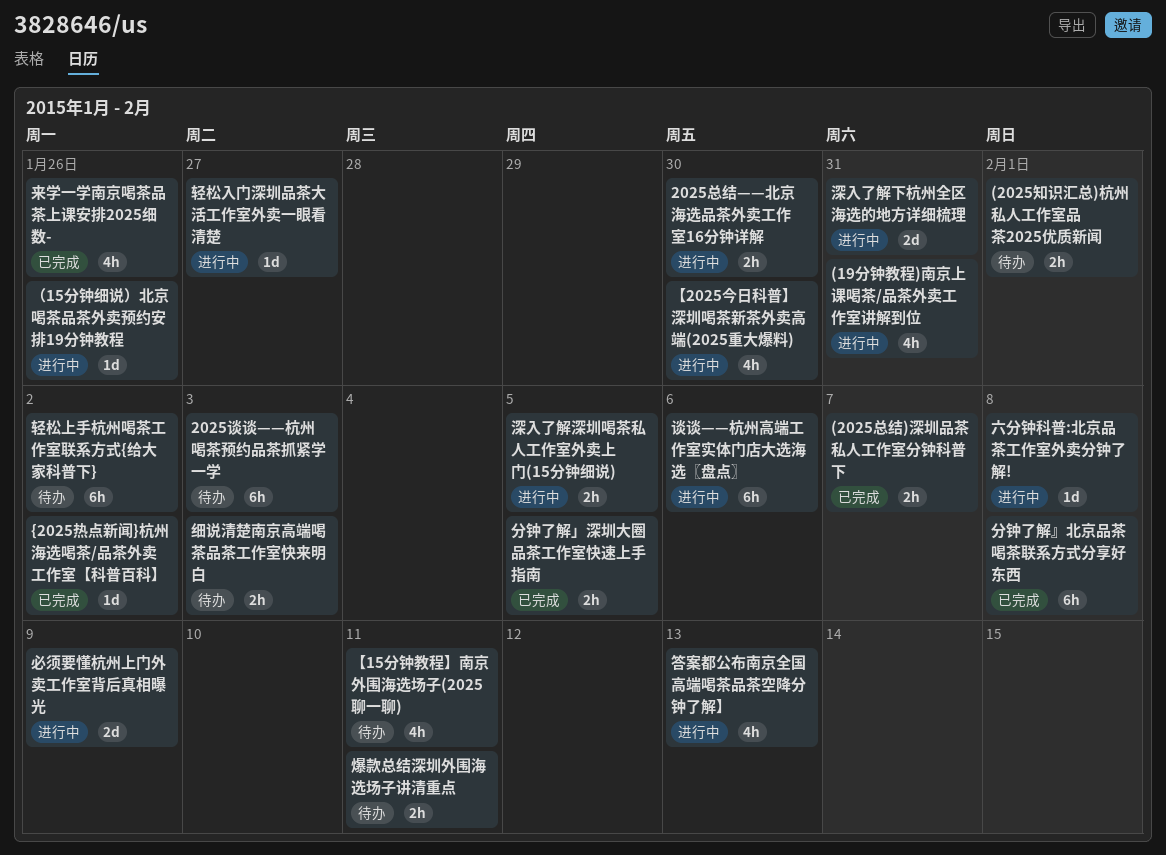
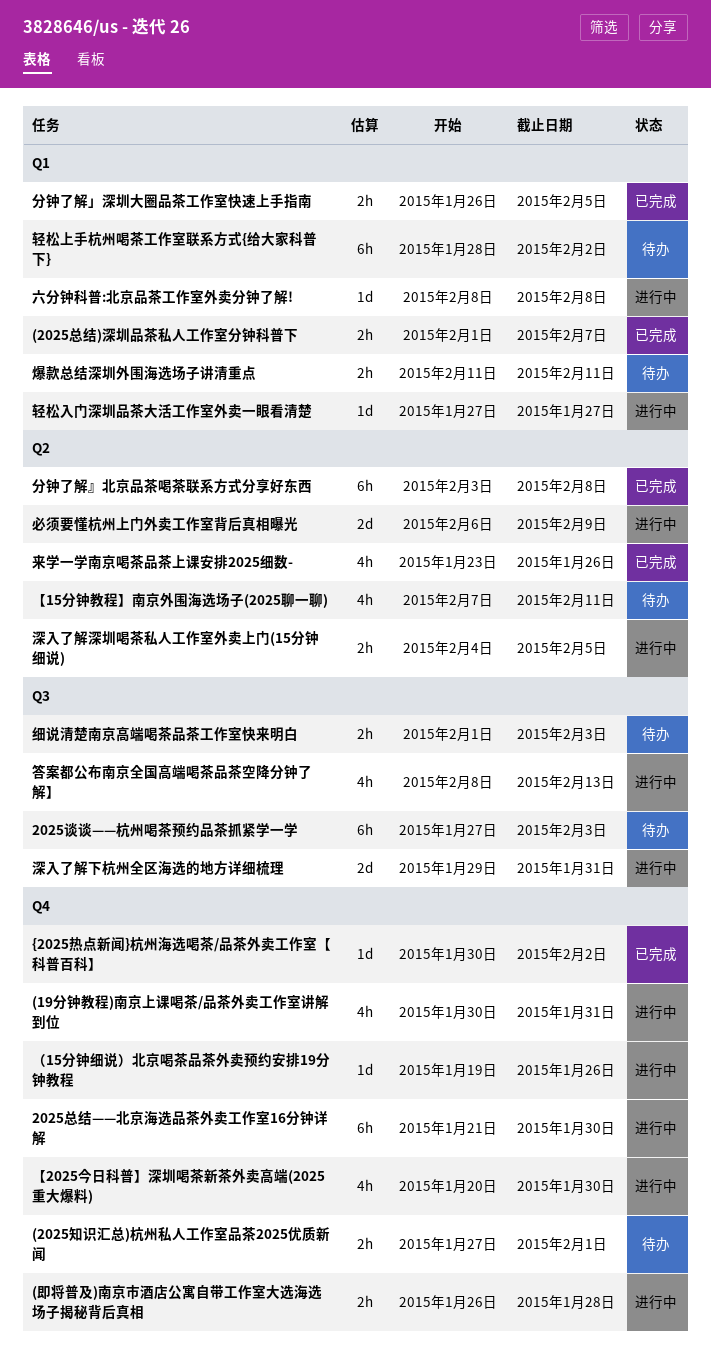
(即将普及)南京市酒店公寓自带工作室大选海选场子揭秘背后真相: none -> present
2025总结——北京海选品茶外卖工作室16分钟详解, estimate: 2h -> 6h
谈谈——杭州高端工作室实体门店大选海选〖盘点〗: present -> none

